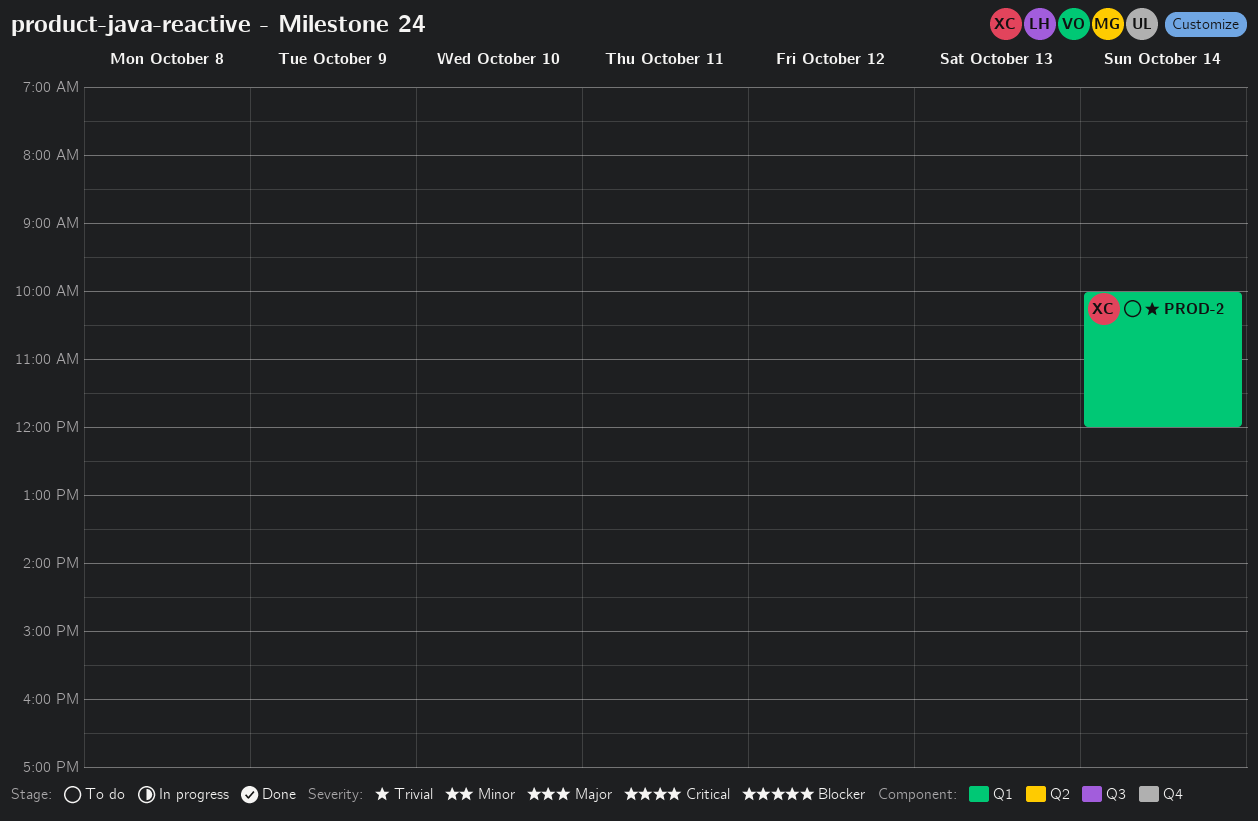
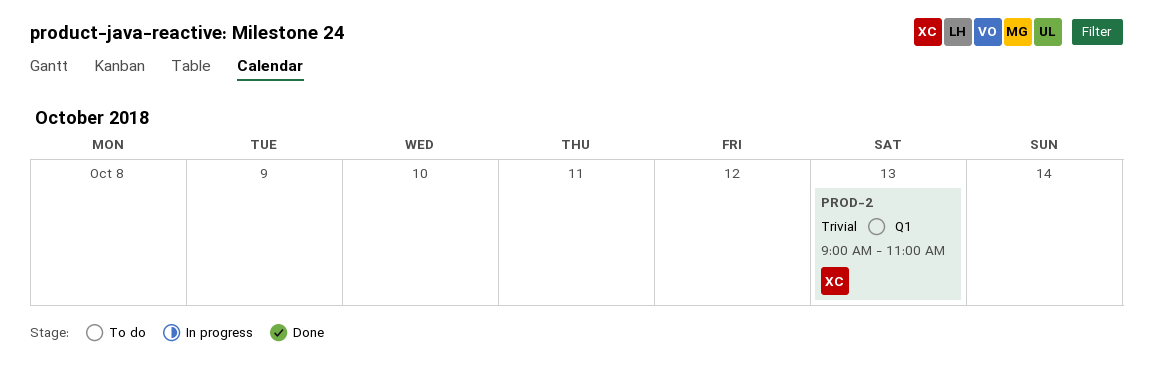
PROD-2, day: Oct 14 -> Oct 13
PROD-2, begins: 10:00 -> 09:00
PROD-2, ends: 12:00 -> 11:00

